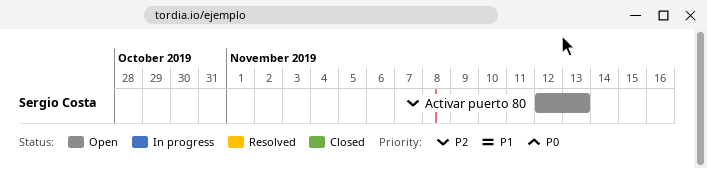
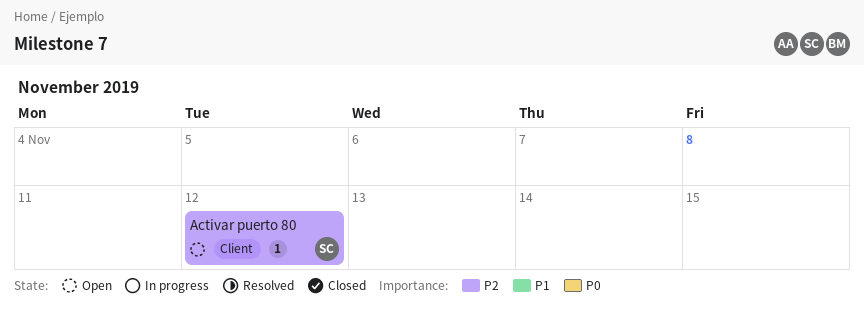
Activar puerto 80, due: Nov 13 -> Nov 12

